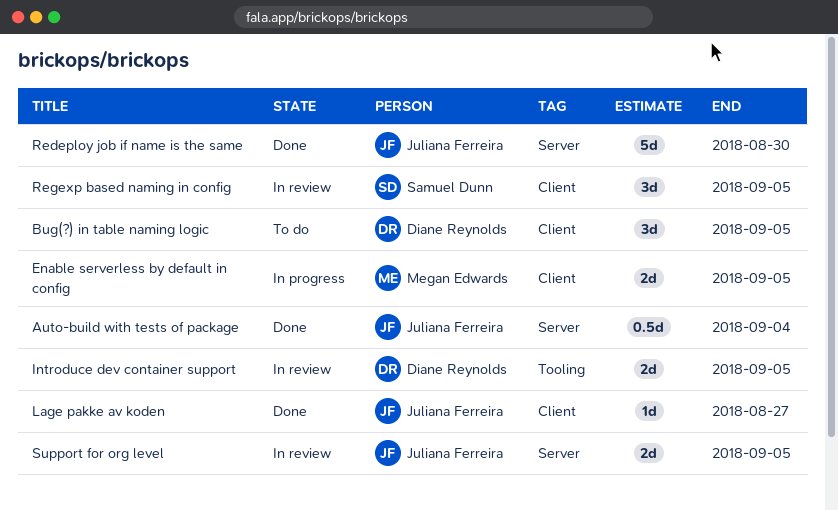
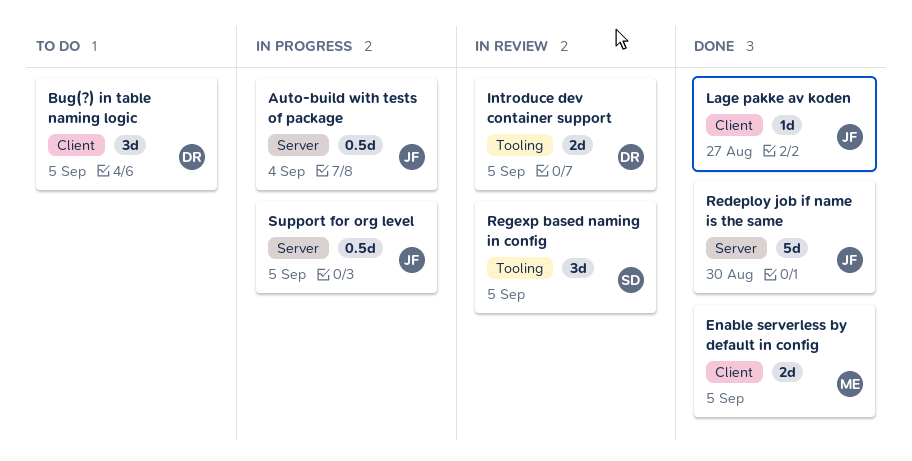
Auto-build with tests of package, status: Done -> In progress
Enable serverless by default in config, status: In progress -> Done
Regexp based naming in config, label: Client -> Tooling
Support for org level, status: In review -> In progress
Support for org level, estimate: 2d -> 0.5d

